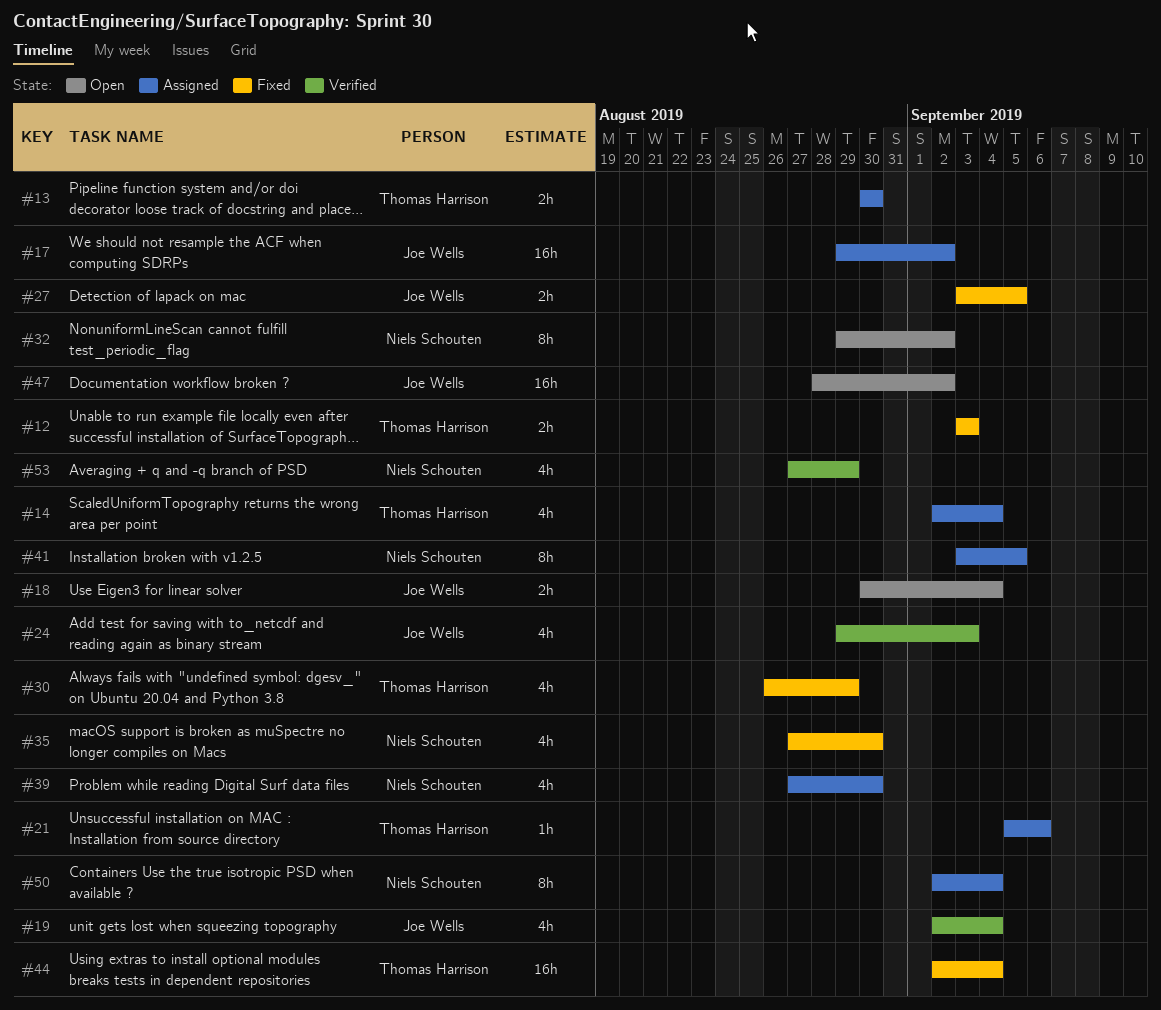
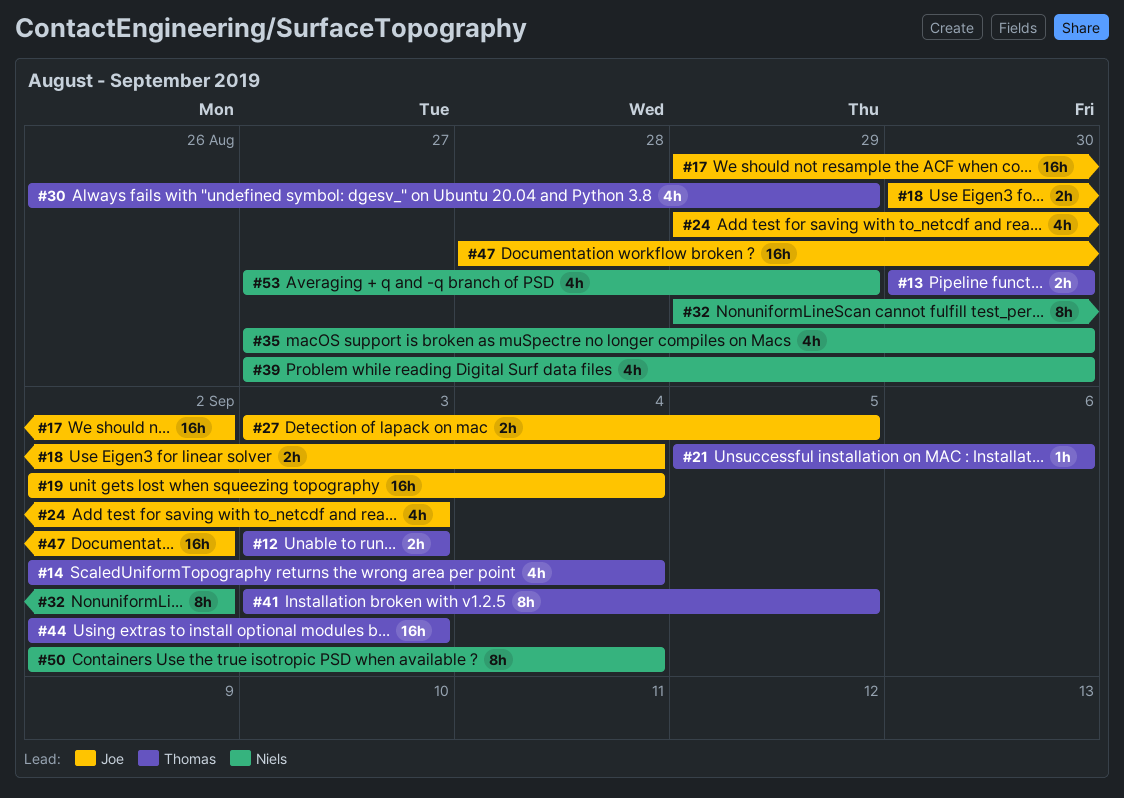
#19, estimate: 4h -> 16h
#41, owner: Niels Schouten -> Thomas Harrison
#44, due: Sep 4 -> Sep 3

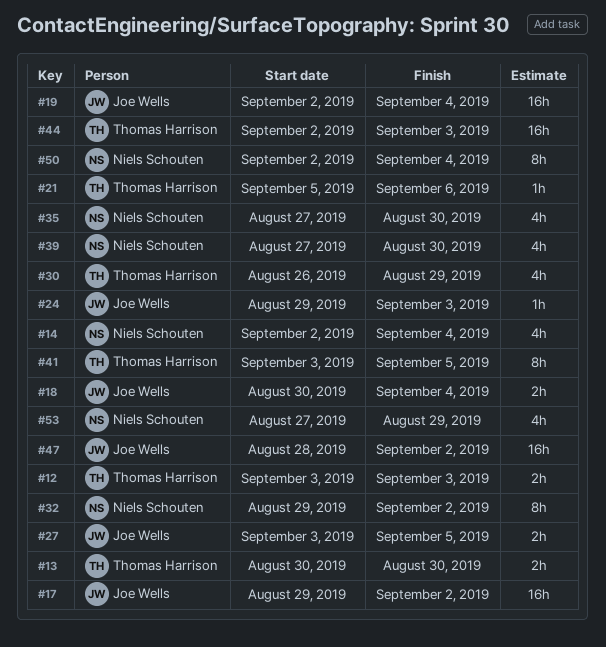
#14, owner: Thomas Harrison -> Niels Schouten
#24, estimate: 4h -> 1h

